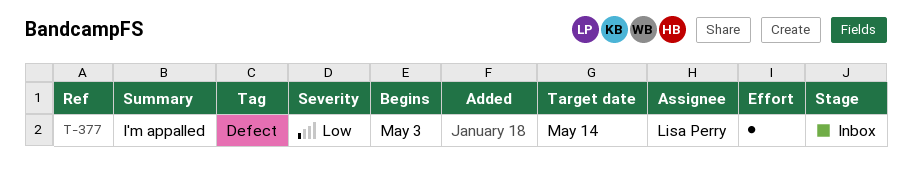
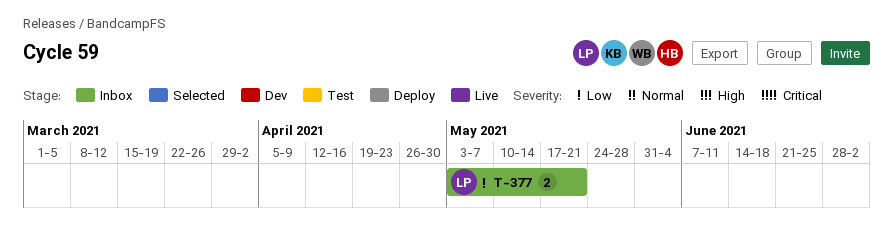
T-377, estimate: 1 -> 2
T-377, due: May 14 -> May 21

